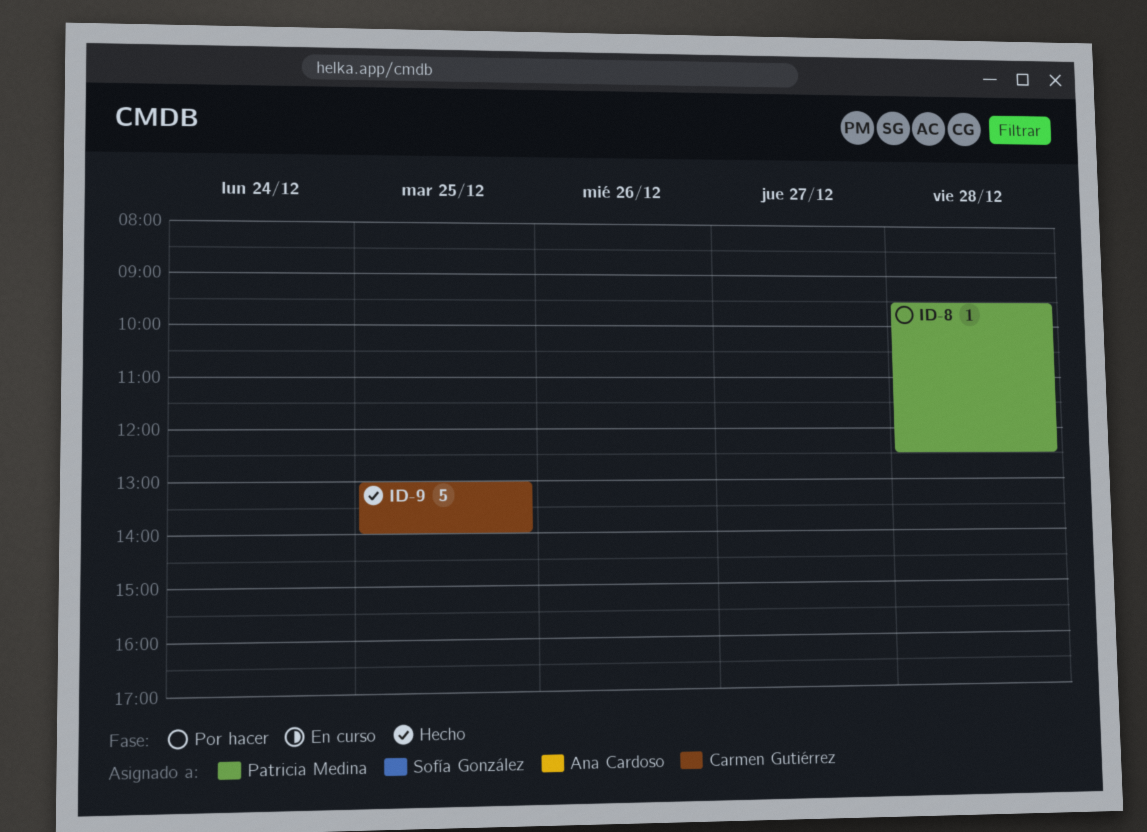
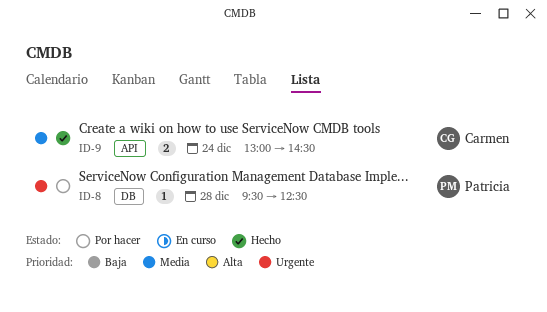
ID-9, estimate: 5 -> 2
ID-9, day: Dec 25 -> Dec 24
ID-9, ends: 14:00 -> 14:30

